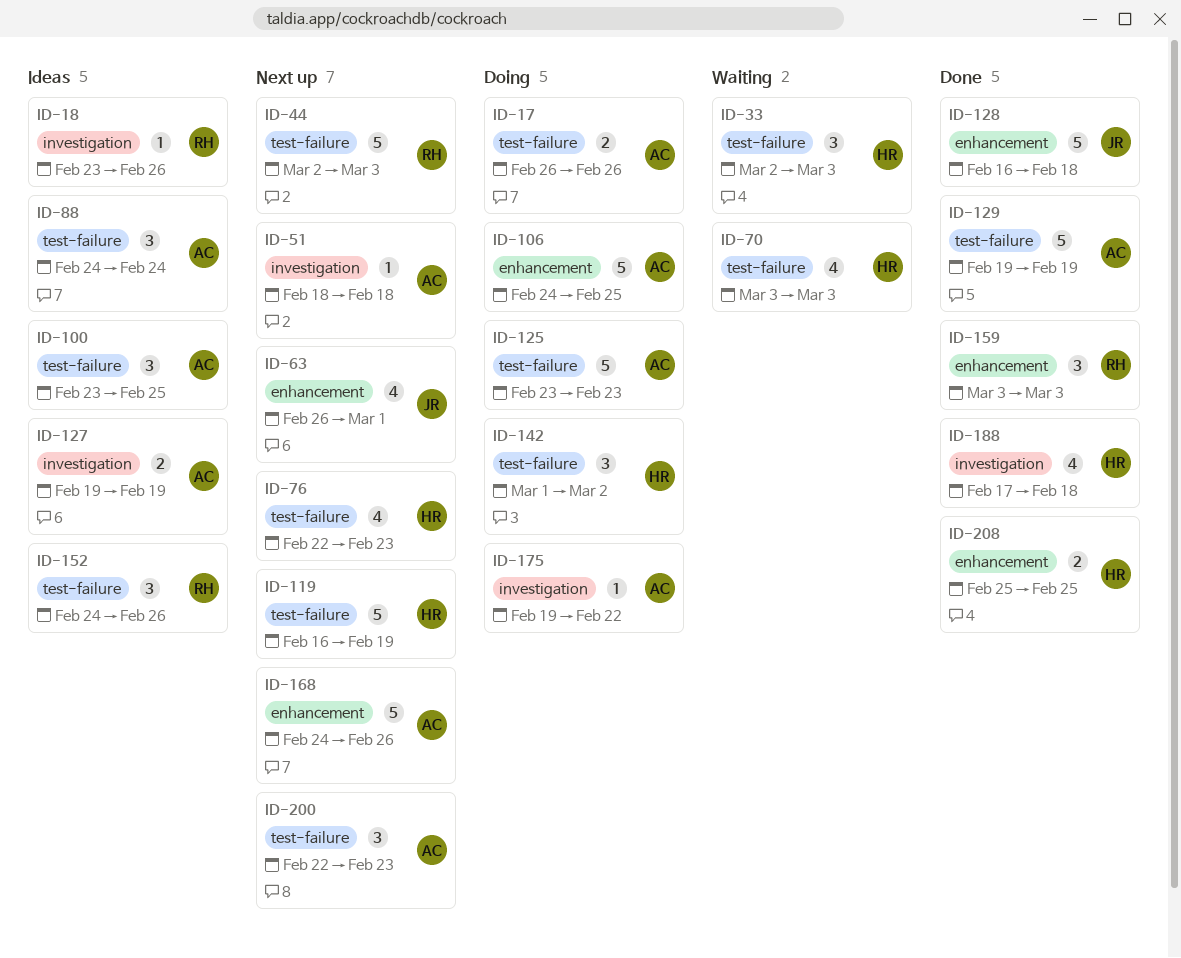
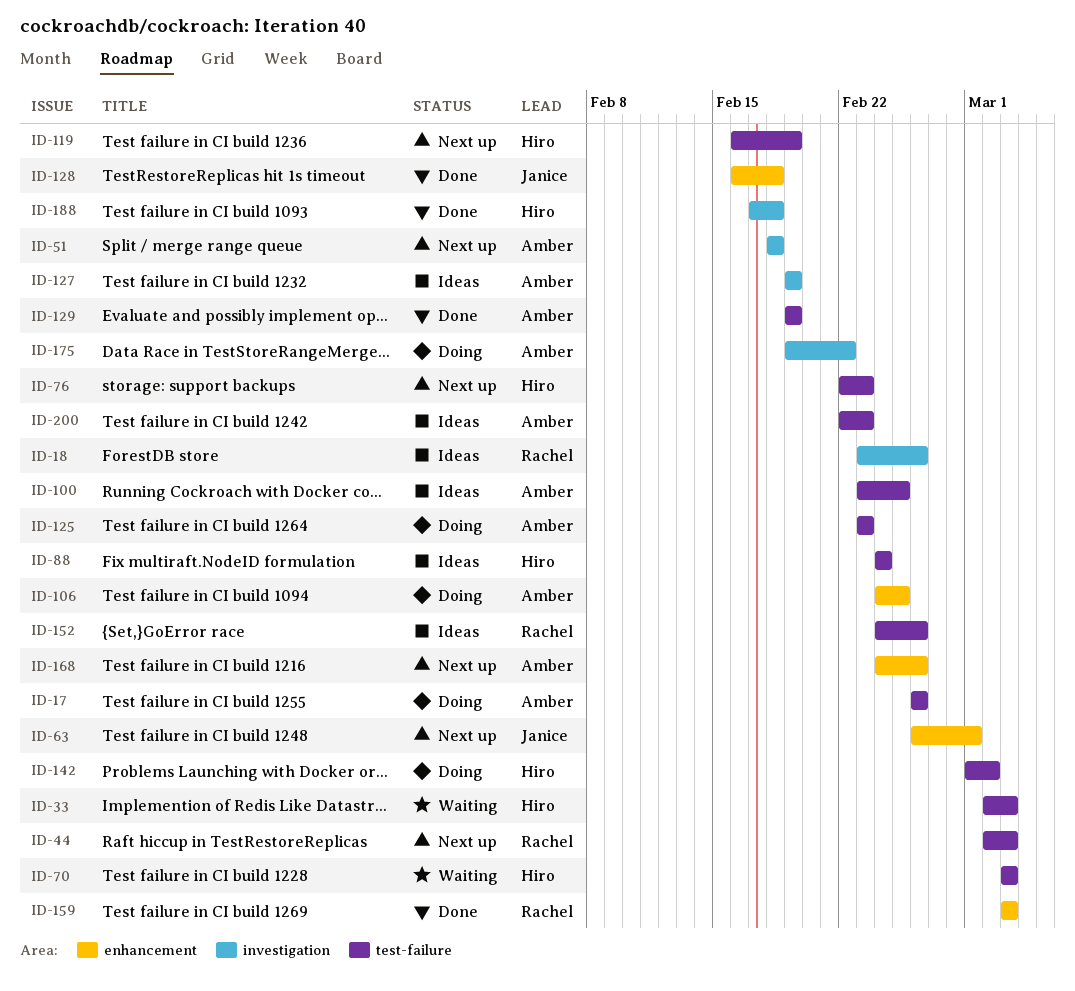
ID-88, owner: Amber -> Hiro
ID-200, status: Next up -> Ideas
ID-208: present -> none

